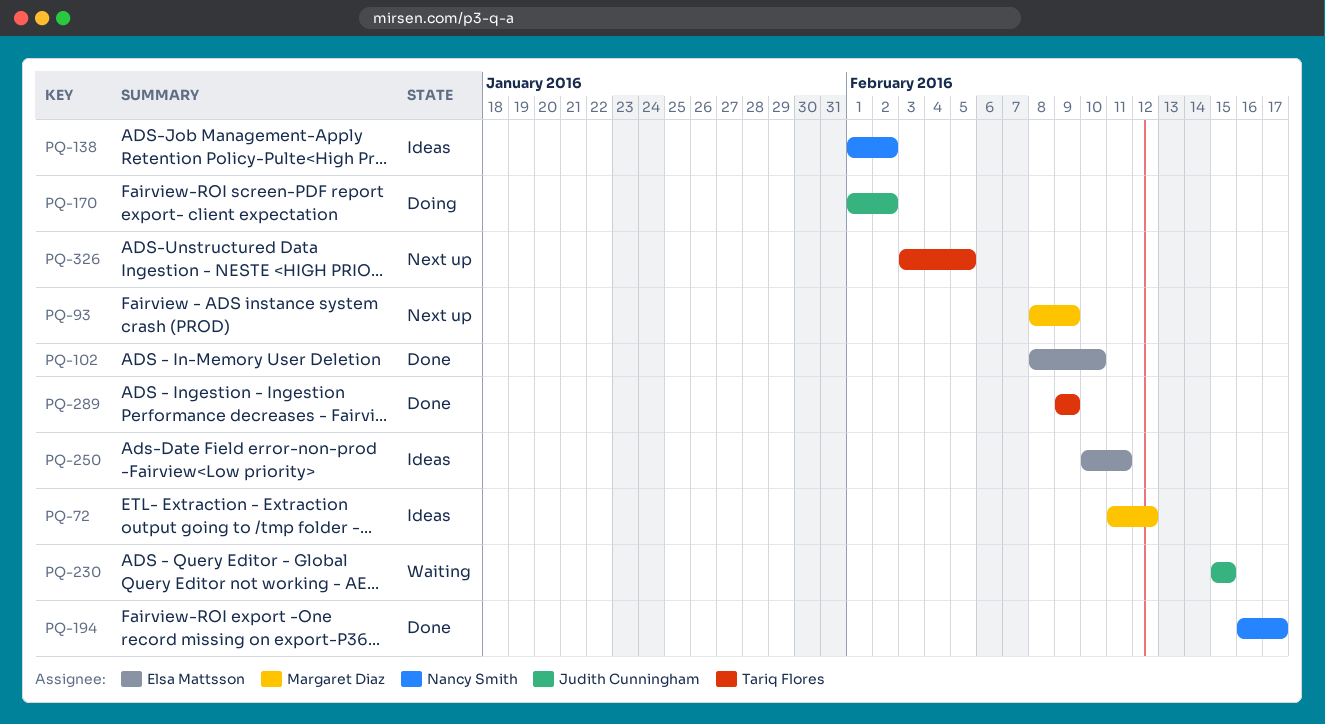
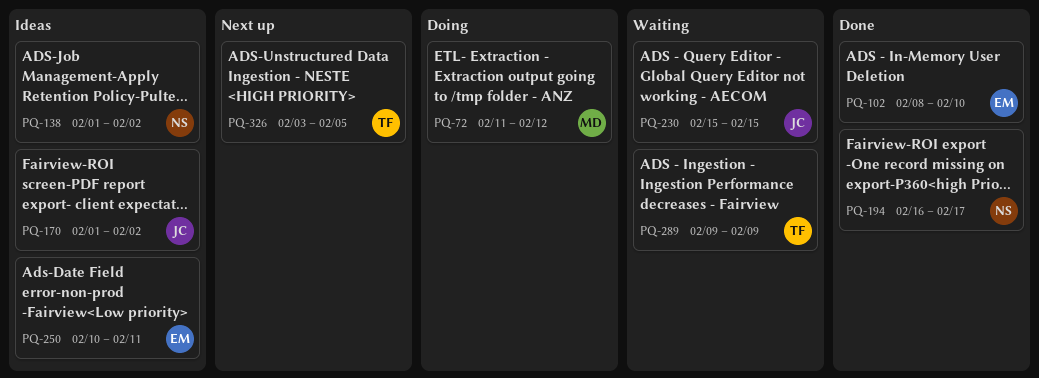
PQ-72, status: Ideas -> Doing
PQ-93: present -> none
PQ-170, status: Doing -> Ideas
PQ-289, status: Done -> Waiting

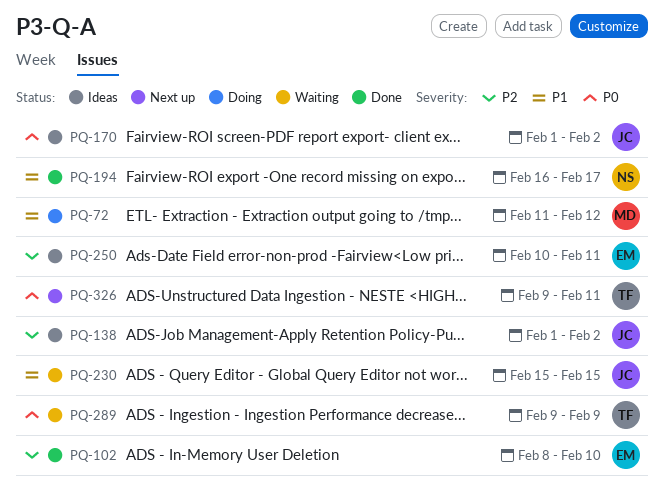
PQ-138, owner: NS -> JC
PQ-326, start: Feb 3 -> Feb 9
PQ-326, due: Feb 5 -> Feb 11

